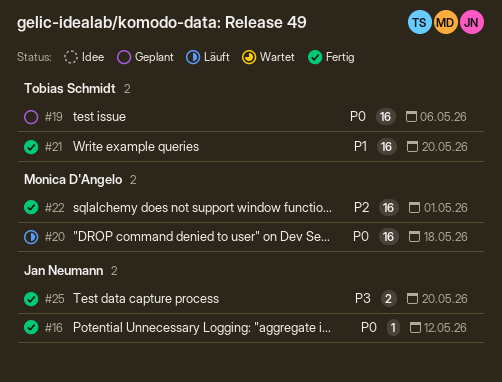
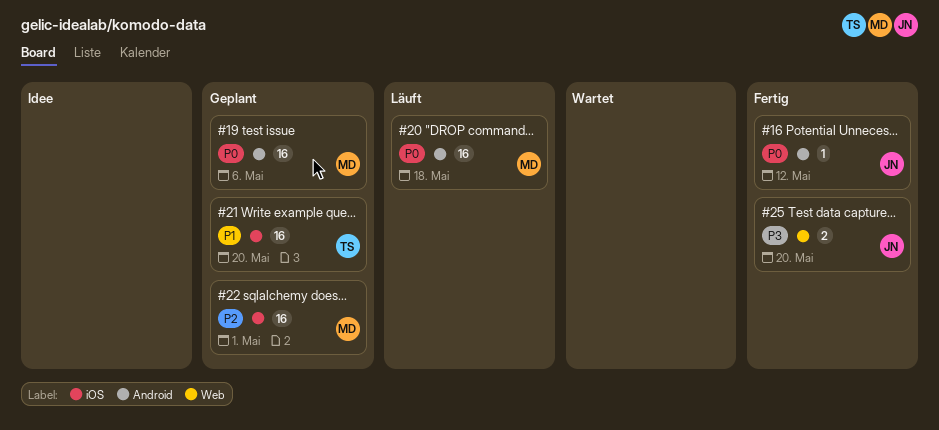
#19, owner: Tobias Schmidt -> Monica D'Angelo
#21, status: Fertig -> Geplant
#22, status: Fertig -> Geplant

